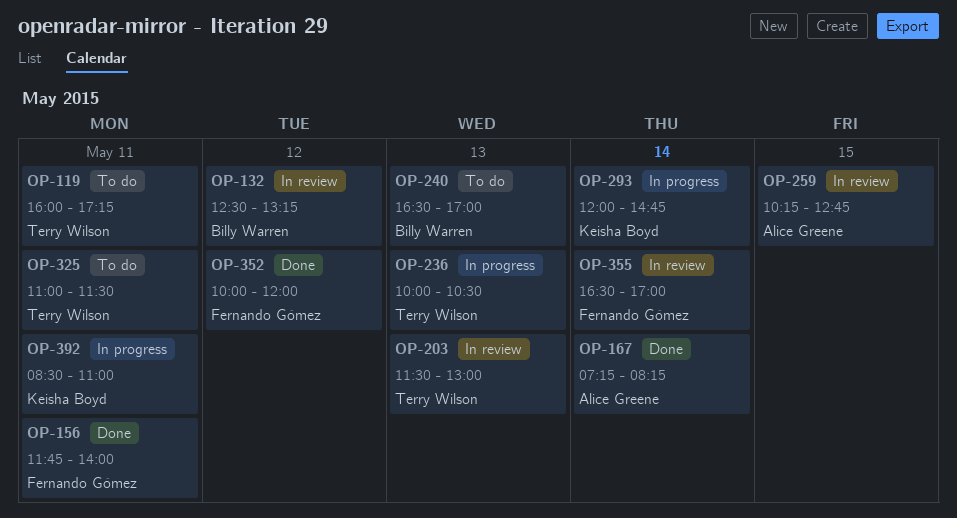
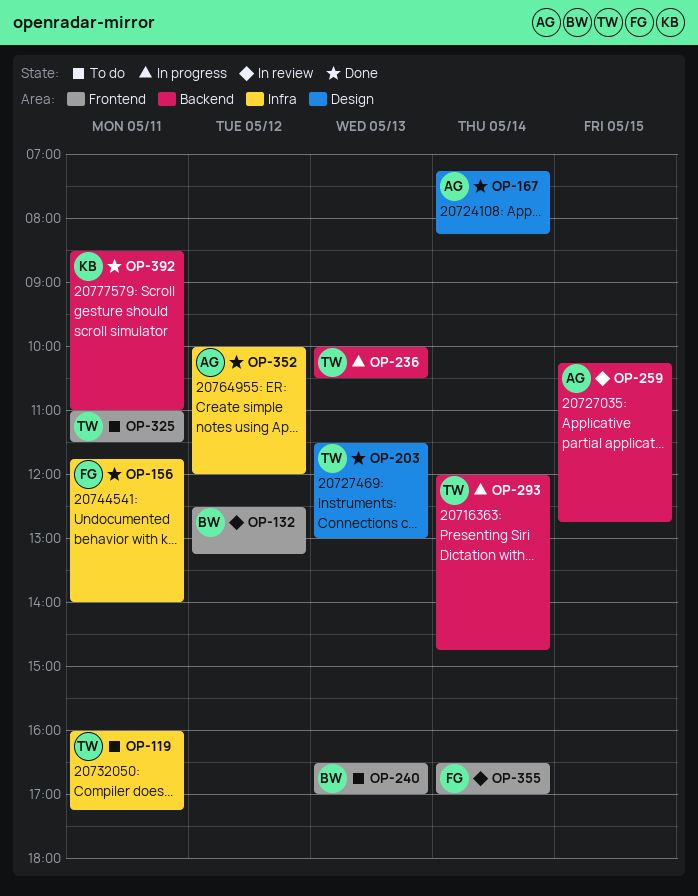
OP-203, status: In review -> Done
OP-293, owner: Keisha Boyd -> Terry Wilson
OP-352, owner: Fernando Gómez -> Alice Greene
OP-392, status: In progress -> Done

